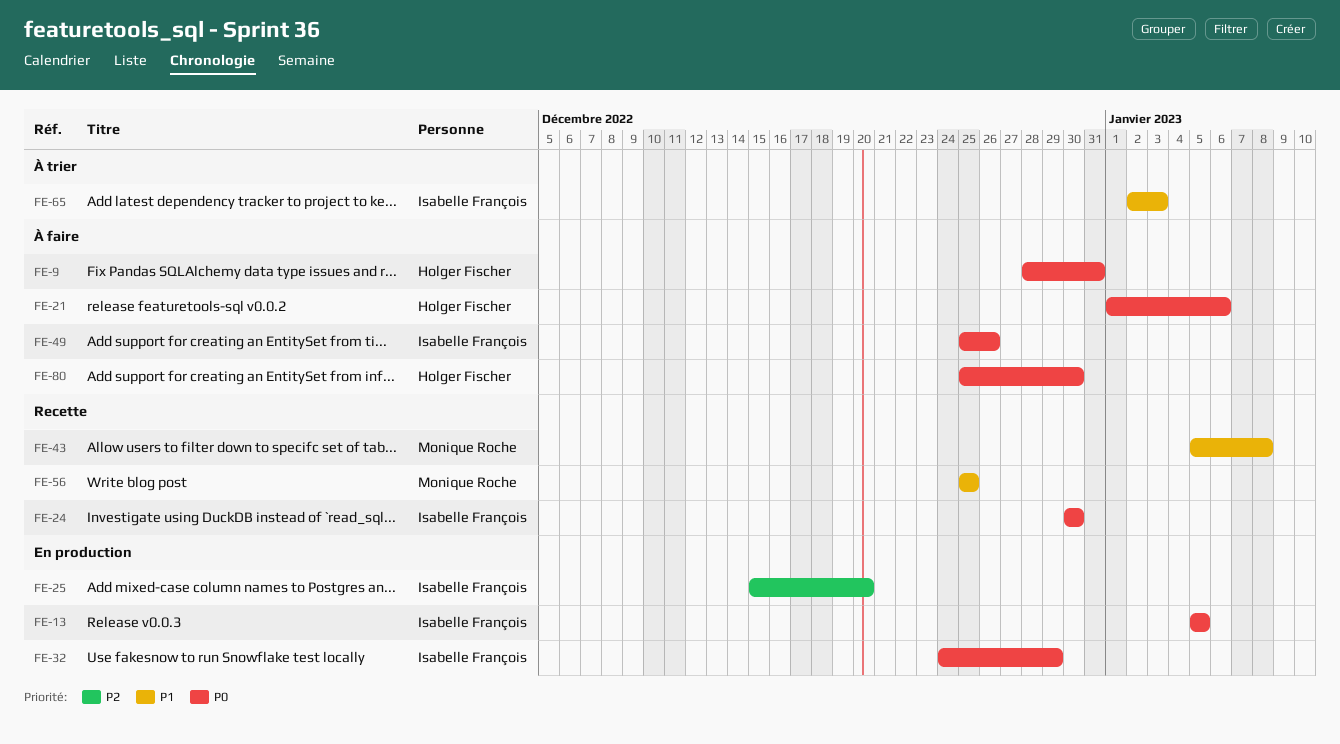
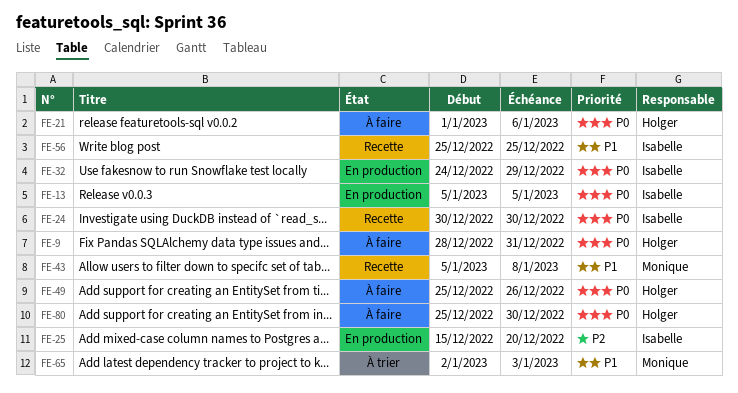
FE-49, owner: Isabelle François -> Holger Fischer
FE-56, owner: Monique Roche -> Isabelle François
FE-65, owner: Isabelle François -> Monique Roche

